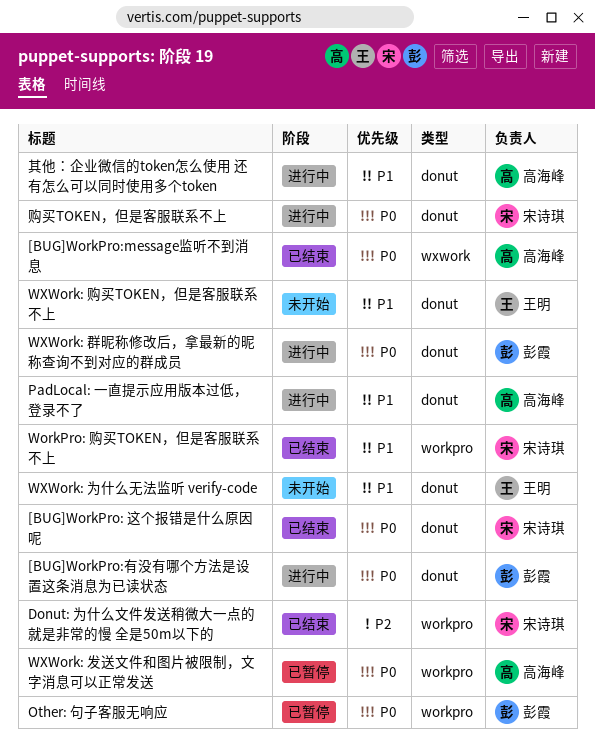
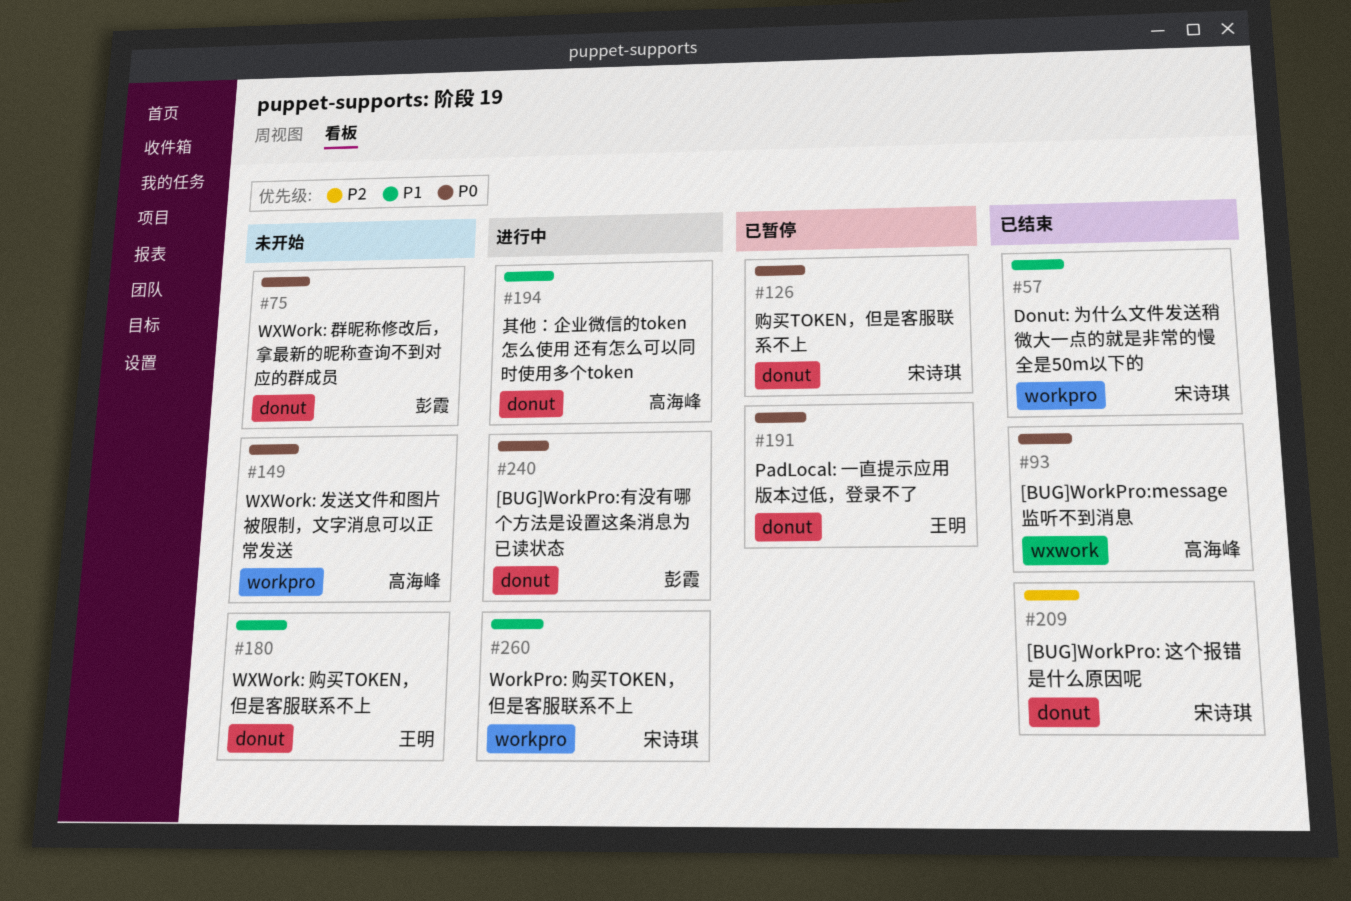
[BUG]WorkPro: 这个报错是什么原因呢, priority: P0 -> P2
Donut: 为什么文件发送稍微大一点的就是非常的慢 全是50m以下的, priority: P2 -> P1
Other: 句子客服无响应: present -> none
PadLocal: 一直提示应用版本过低，登录不了, status: 进行中 -> 已暂停
PadLocal: 一直提示应用版本过低，登录不了, owner: 高海峰 -> 王明
PadLocal: 一直提示应用版本过低，登录不了, priority: P1 -> P0
WorkPro: 购买TOKEN，但是客服联系不上, status: 已结束 -> 进行中
WXWork: 为什么无法监听 verify-code: present -> none
WXWork: 发送文件和图片被限制，文字消息可以正常发送, status: 已暂停 -> 未开始
WXWork: 群昵称修改后，拿最新的昵称查询不到对应的群成员, status: 进行中 -> 未开始
购买TOKEN，但是客服联系不上, status: 进行中 -> 已暂停

